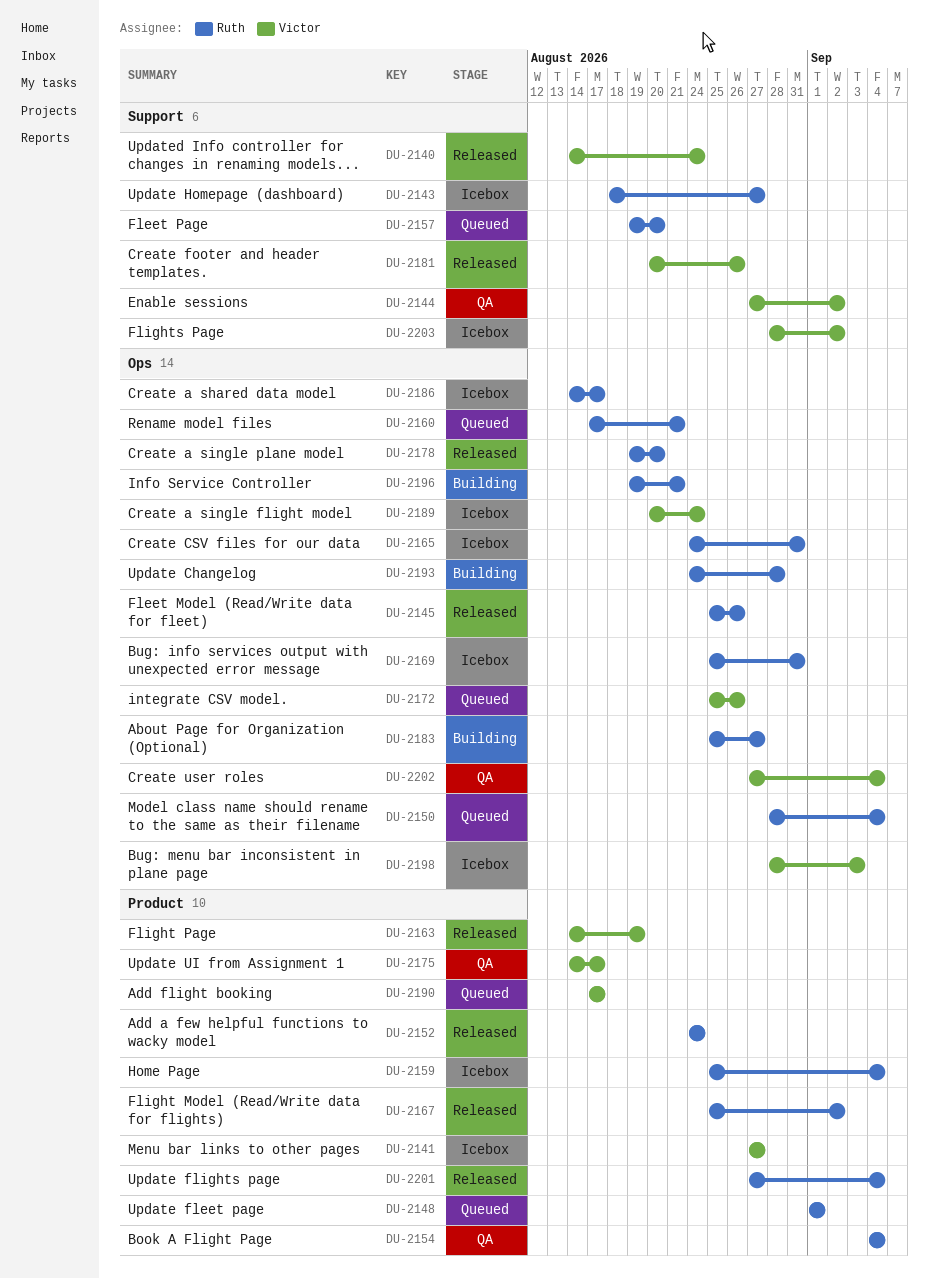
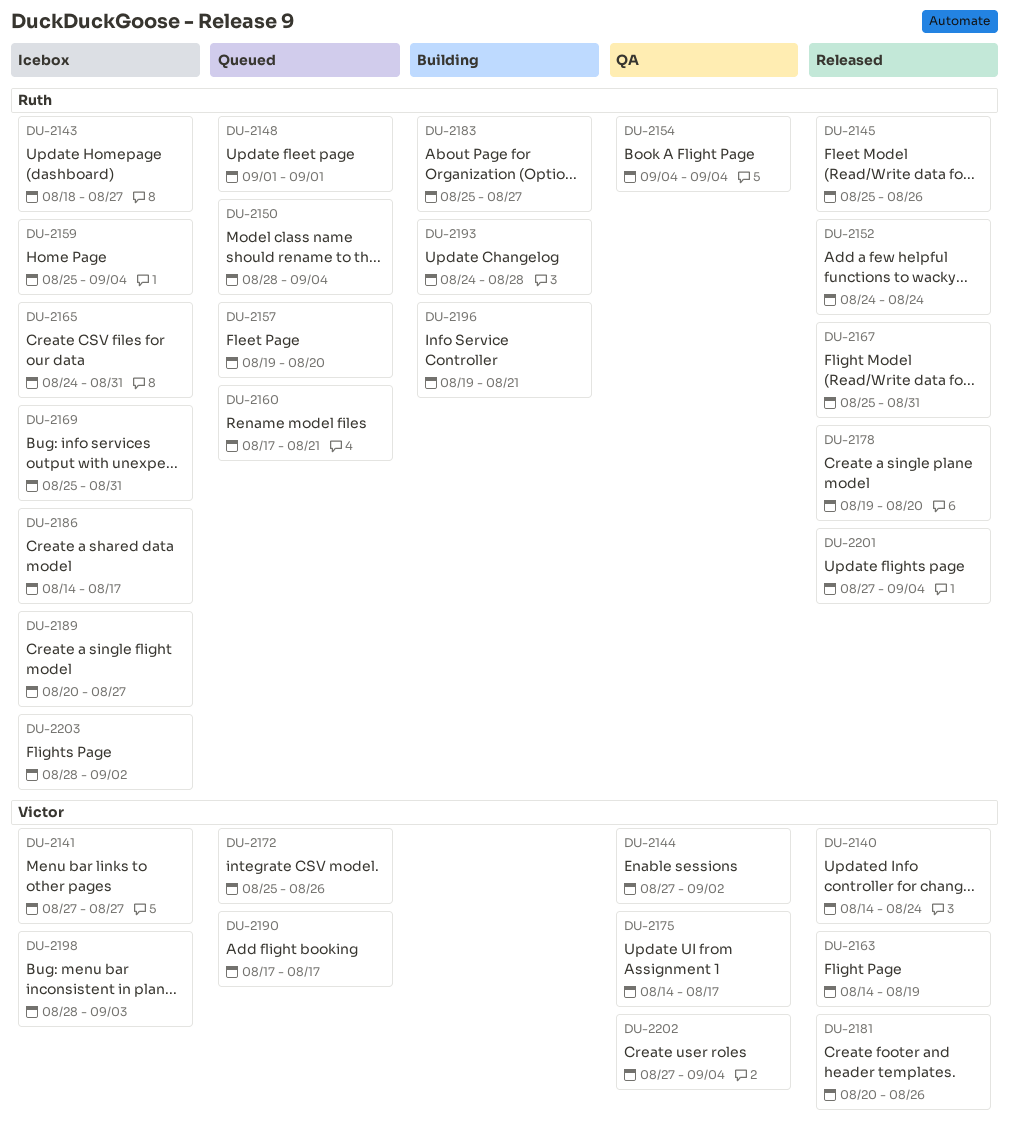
DU-2167, due: Sep 2 -> Aug 31
DU-2189, owner: Victor -> Ruth
DU-2189, due: Aug 24 -> Aug 27
DU-2203, owner: Victor -> Ruth

